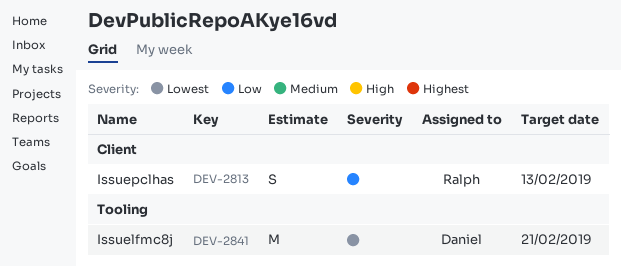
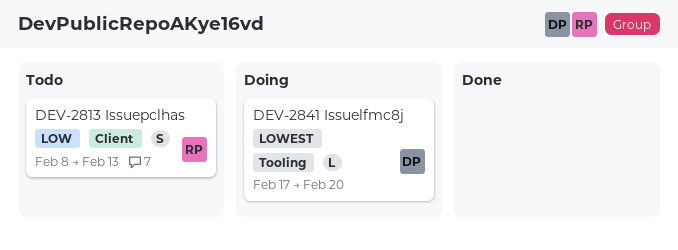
DEV-2841, estimate: M -> L
DEV-2841, due: Feb 21 -> Feb 20

